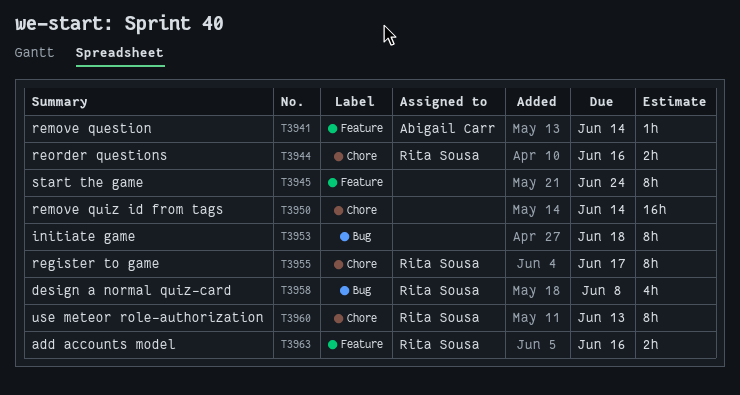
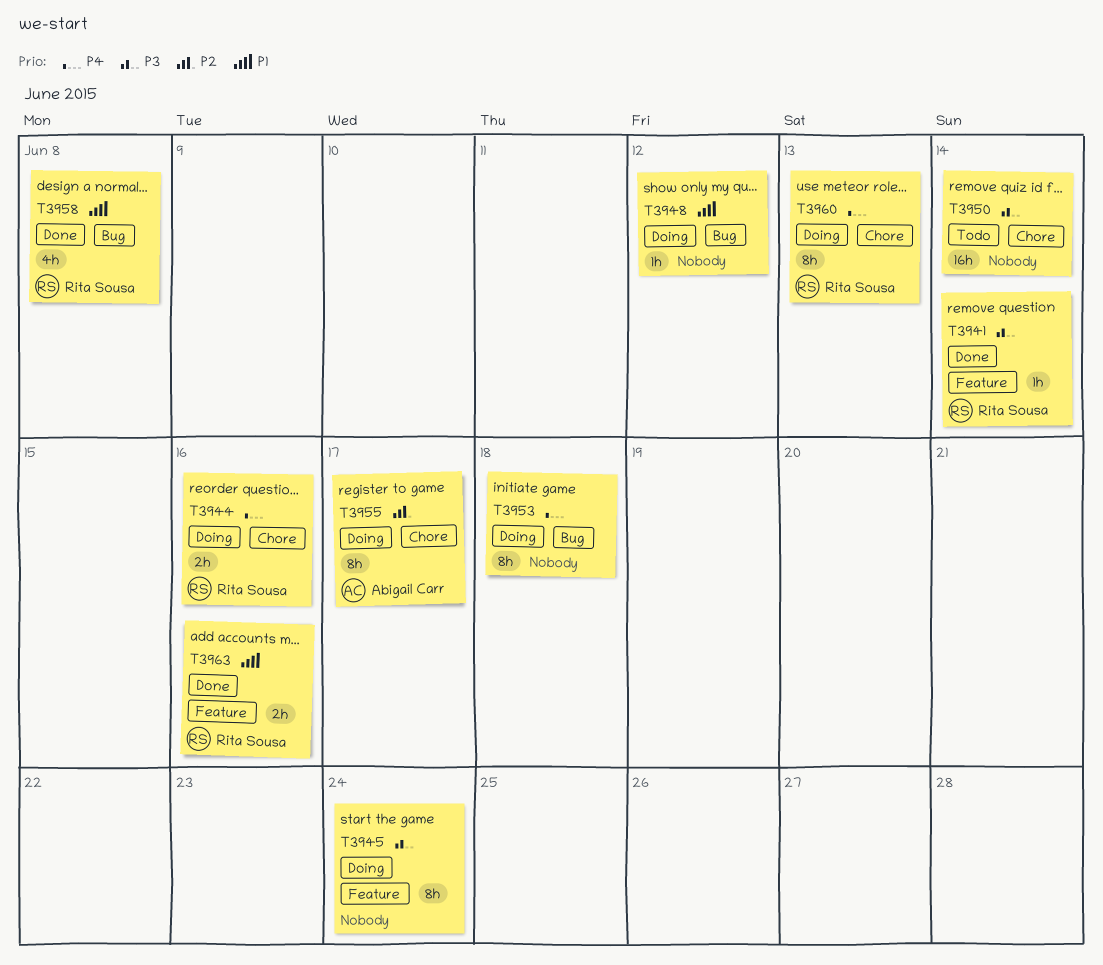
T3941, owner: Abigail Carr -> Rita Sousa
T3948: none -> present
T3955, owner: Rita Sousa -> Abigail Carr

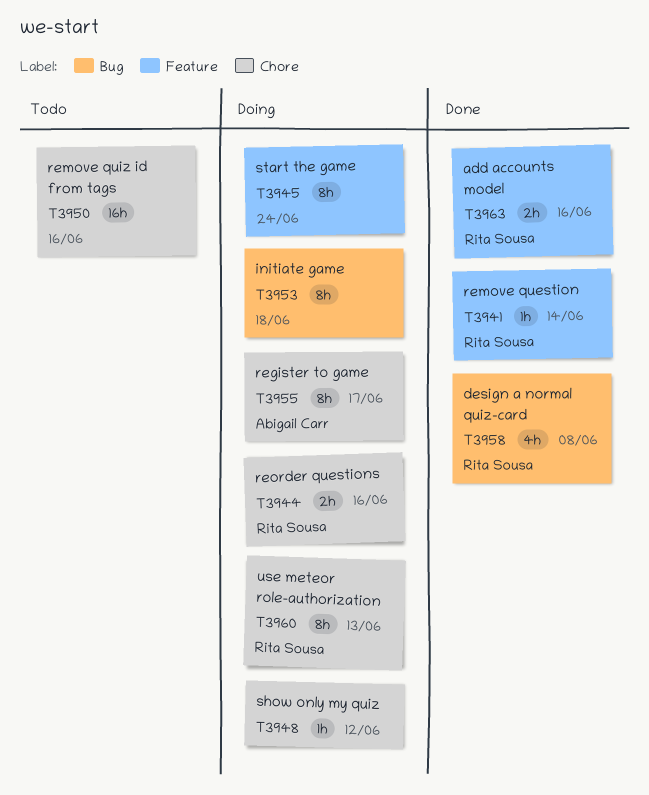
T3948, label: Bug -> Chore
T3950, due: Jun 14 -> Jun 16

